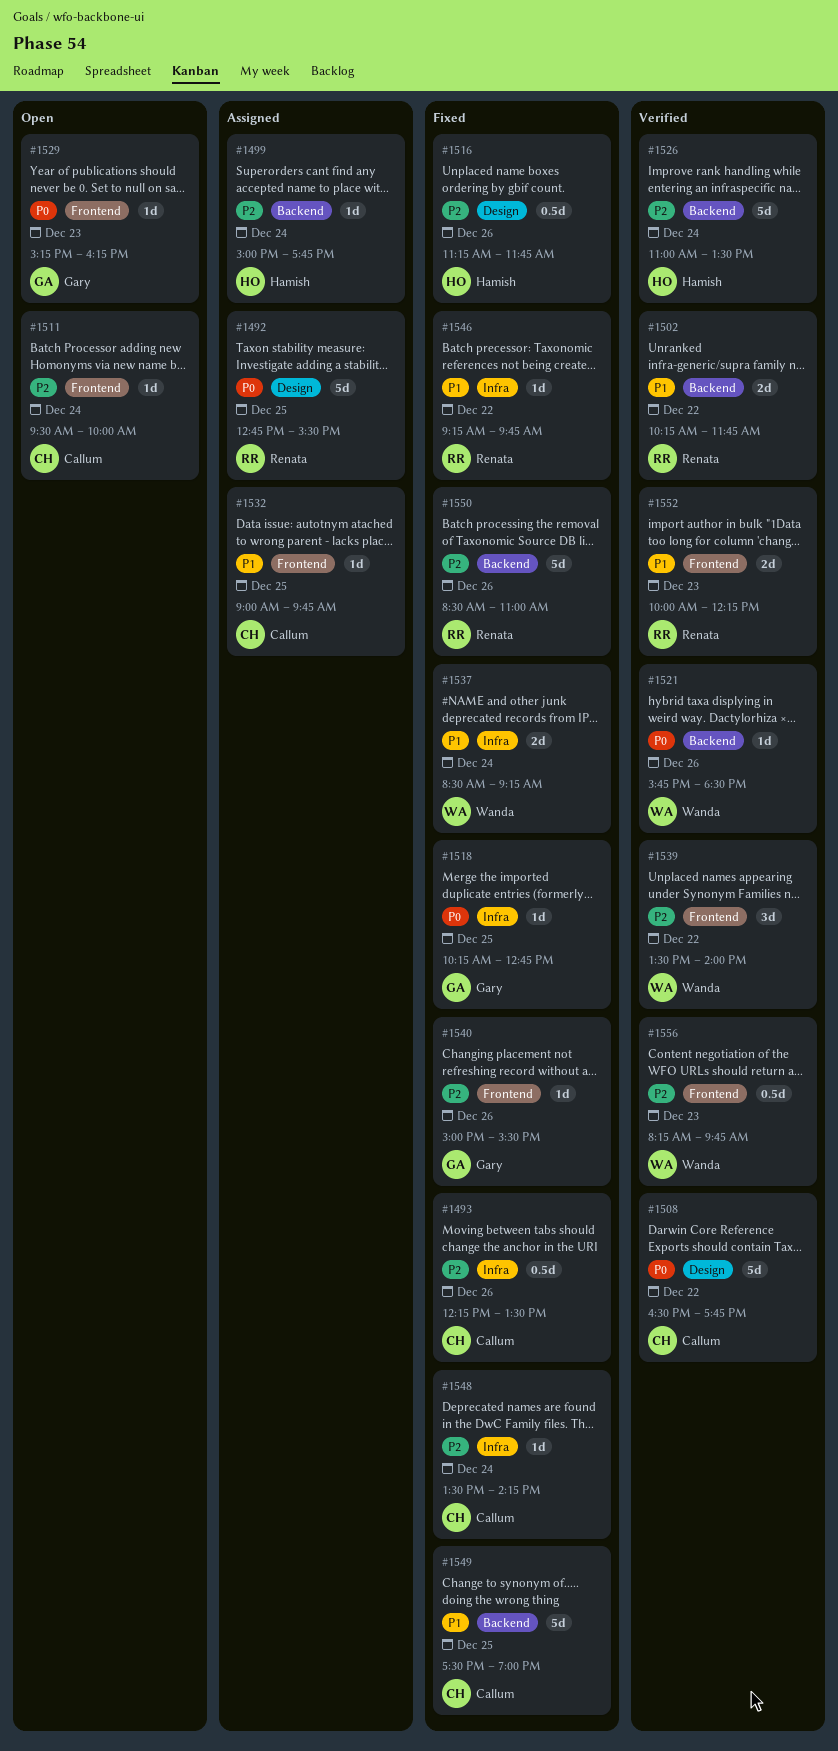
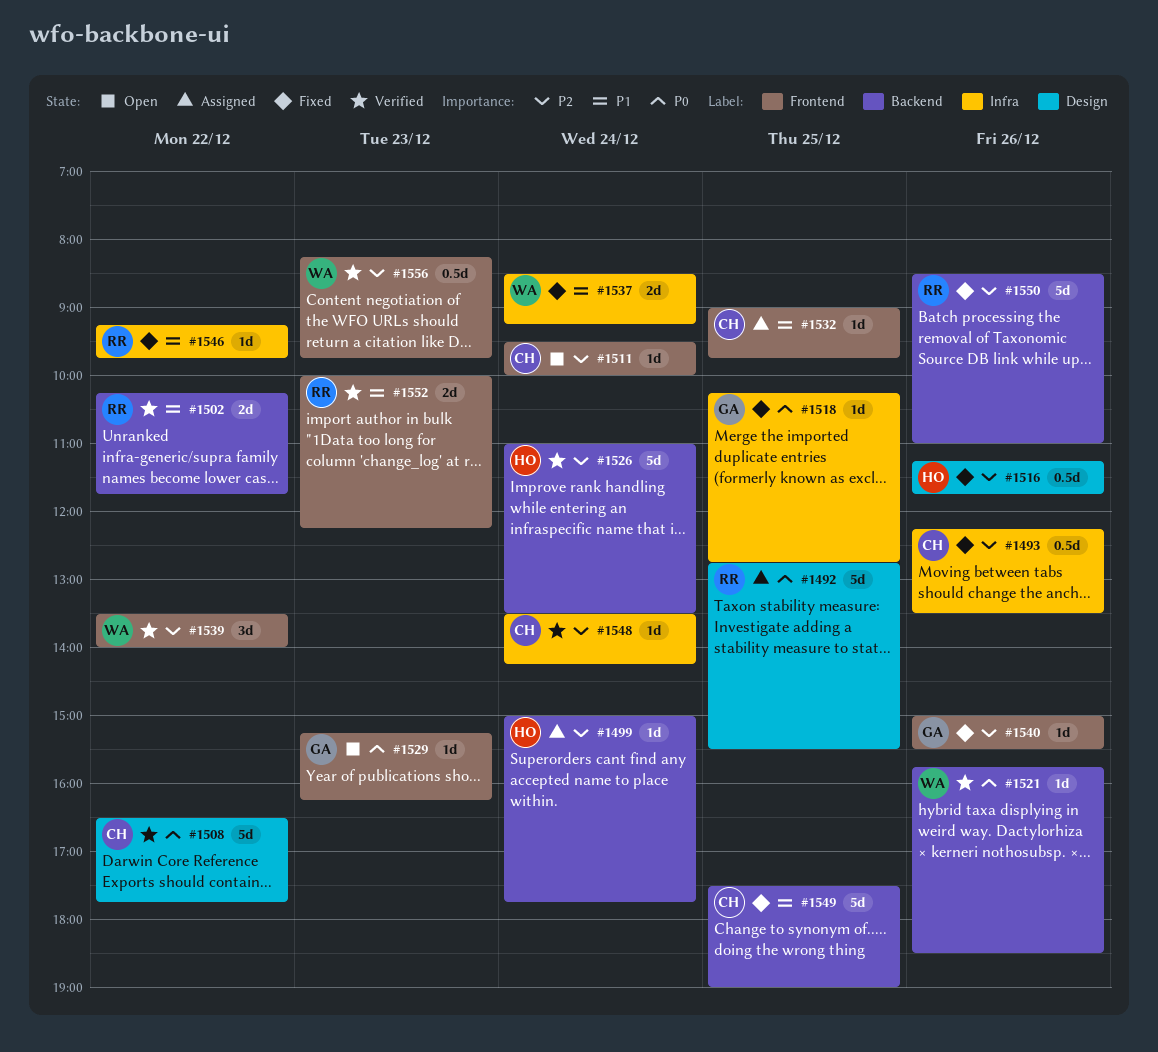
#1548, status: Fixed -> Verified

